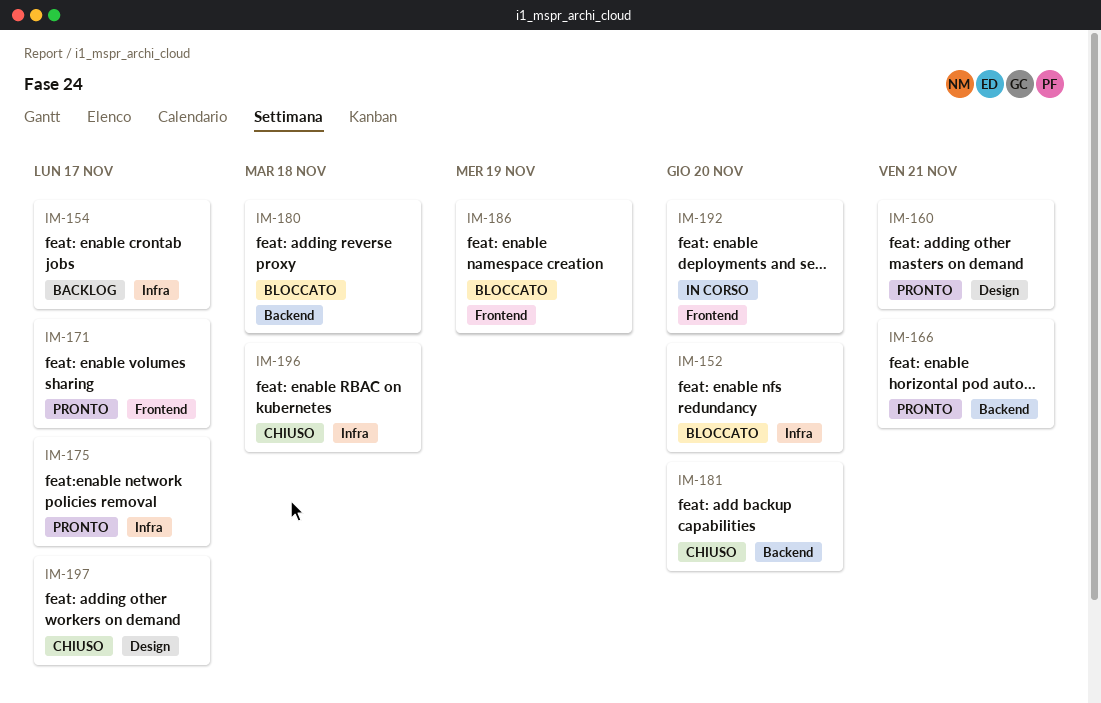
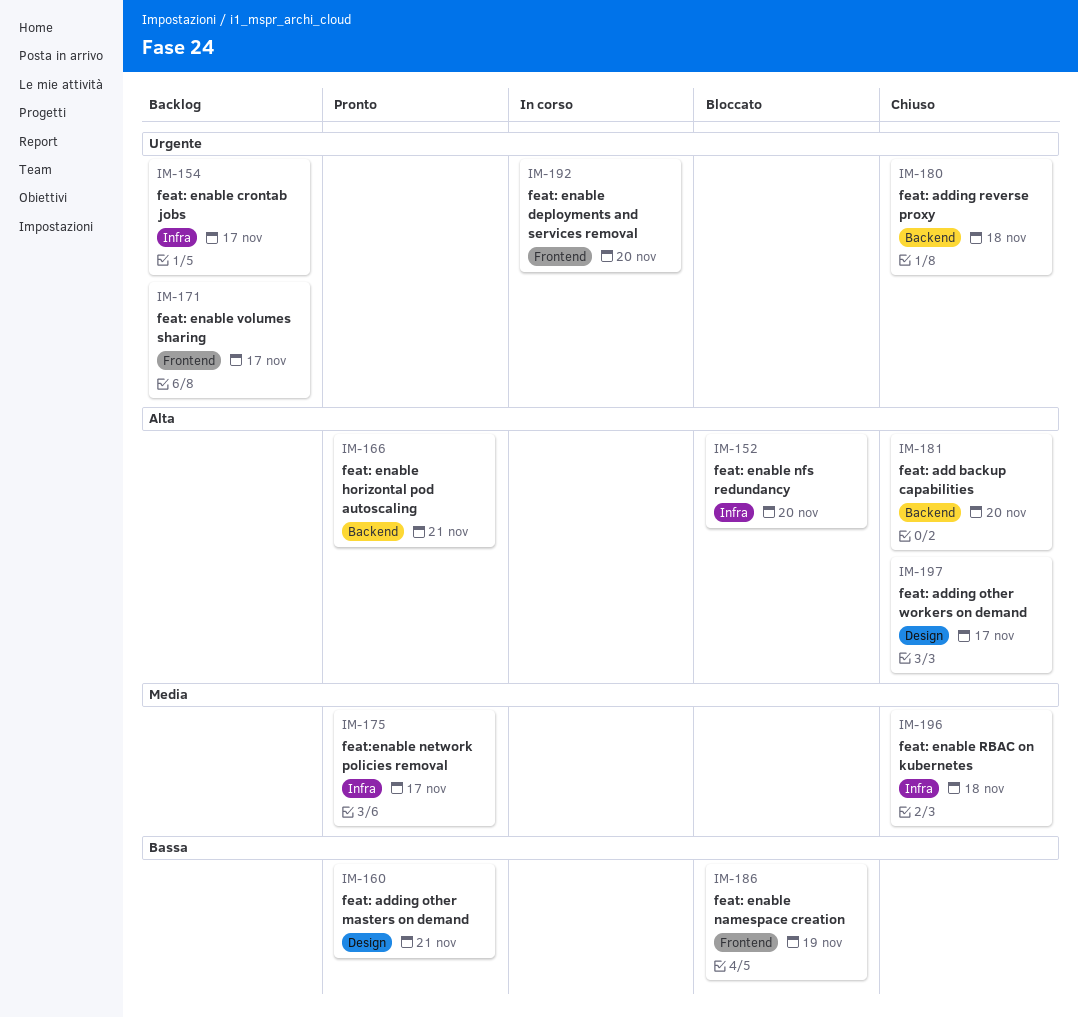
IM-171, status: Pronto -> Backlog
IM-180, status: Bloccato -> Chiuso

